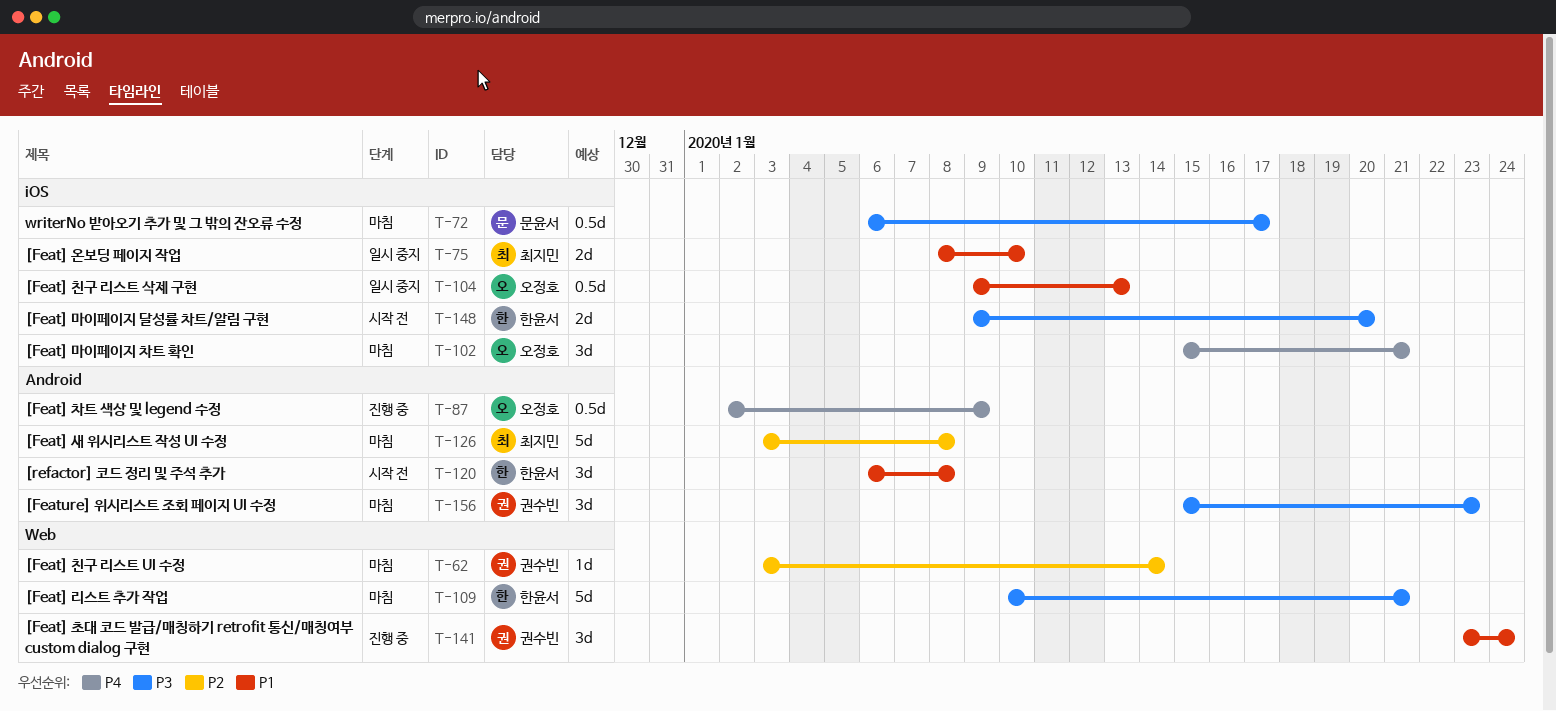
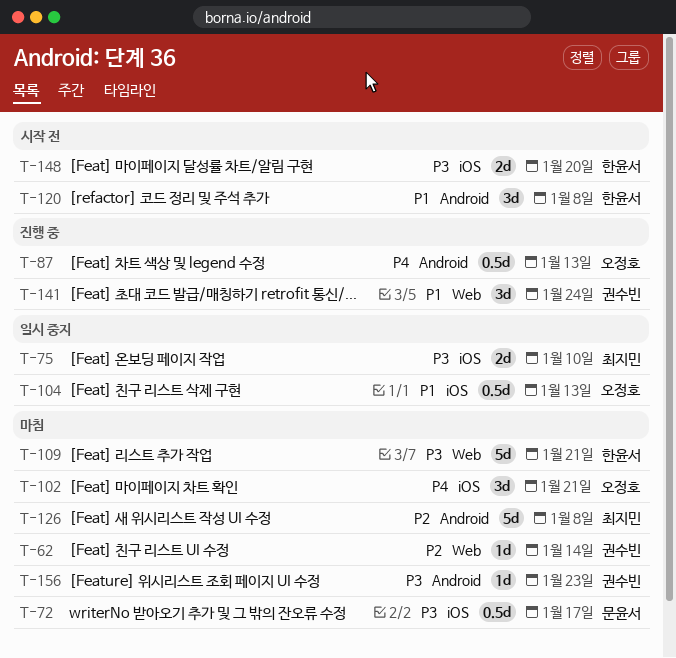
T-75, priority: P1 -> P3
T-87, due: Jan 9 -> Jan 13
T-156, estimate: 3d -> 1d

